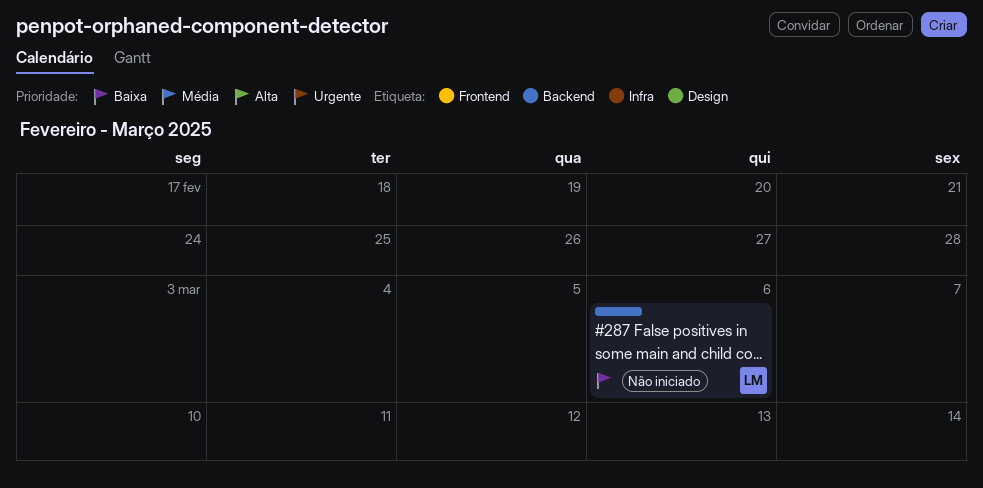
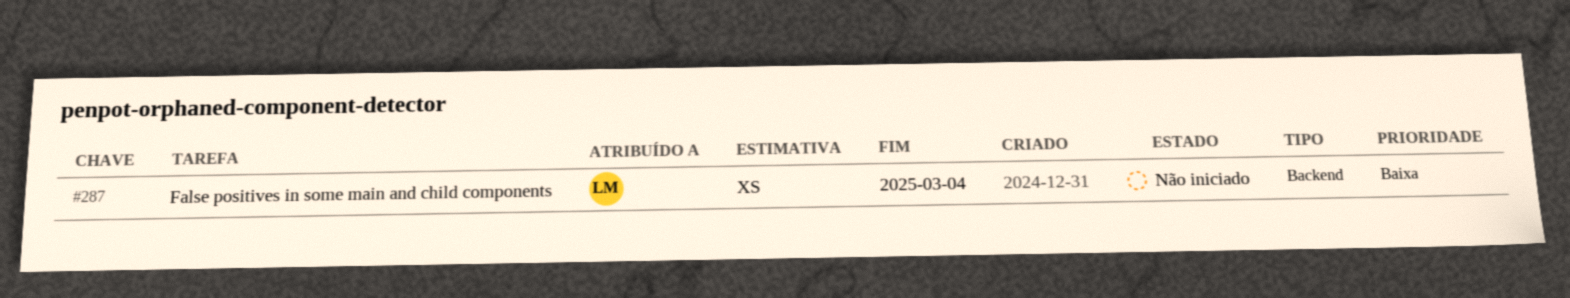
#287, due: Mar 6 -> Mar 4

